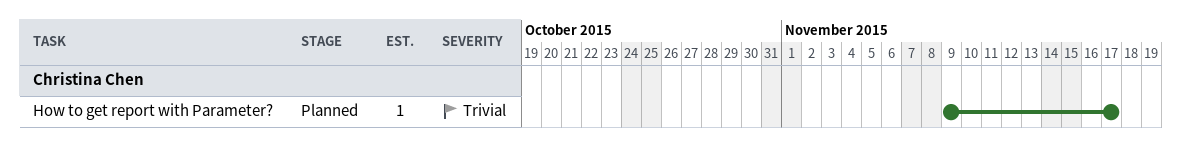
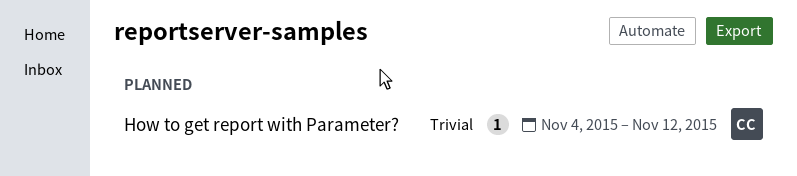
How to get report with Parameter?, start: Nov 9 -> Nov 4
How to get report with Parameter?, due: Nov 17 -> Nov 12

